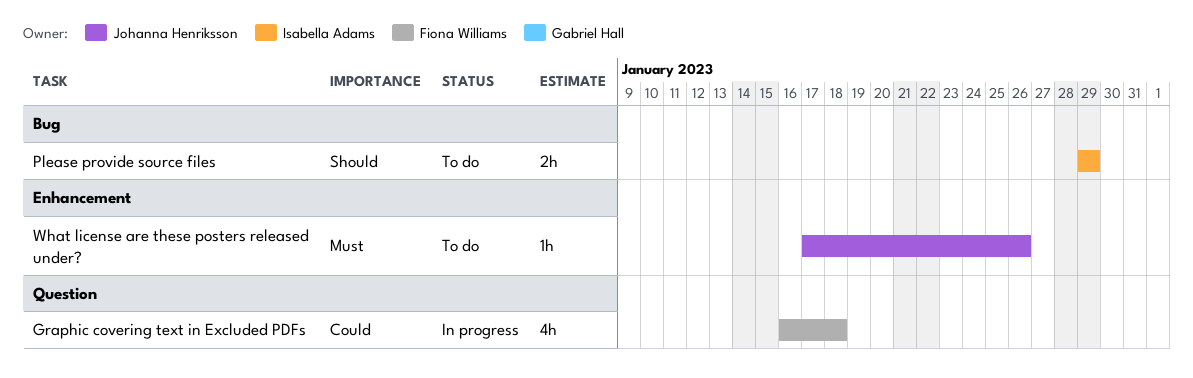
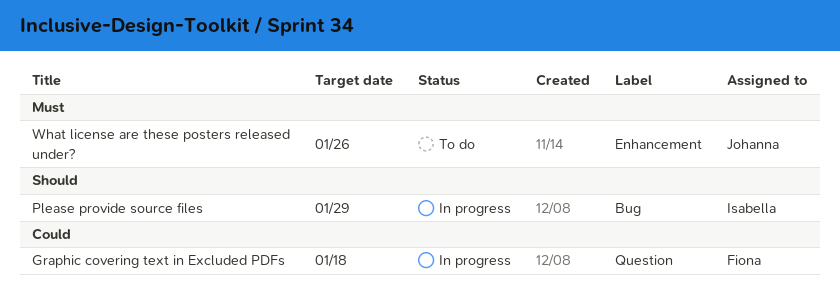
Please provide source files, status: To do -> In progress

